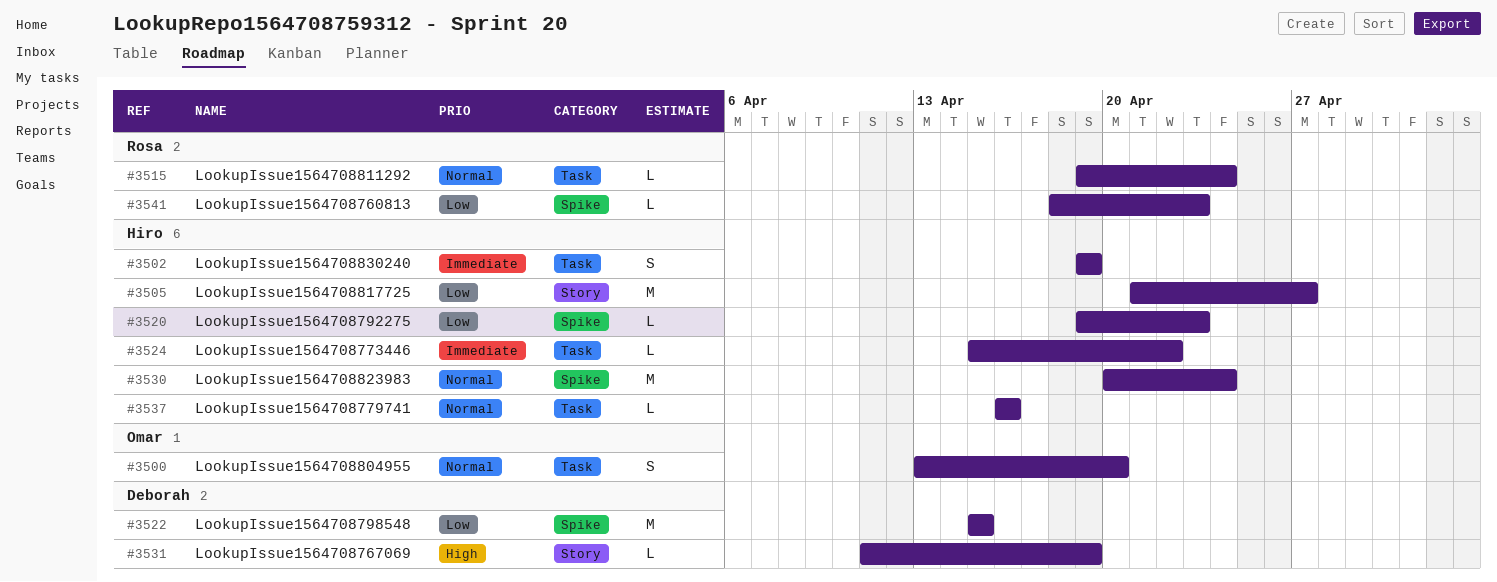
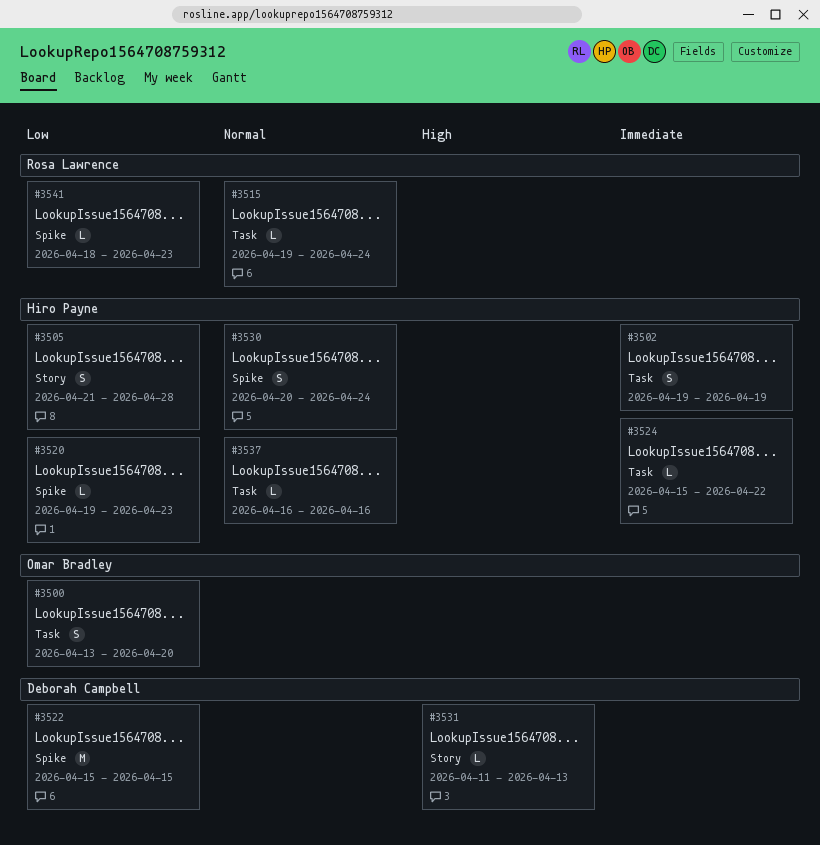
#3500, priority: Normal -> Low
#3505, estimate: M -> S
#3505, due: Apr 27 -> Apr 28
#3530, estimate: M -> S
#3531, due: Apr 19 -> Apr 13

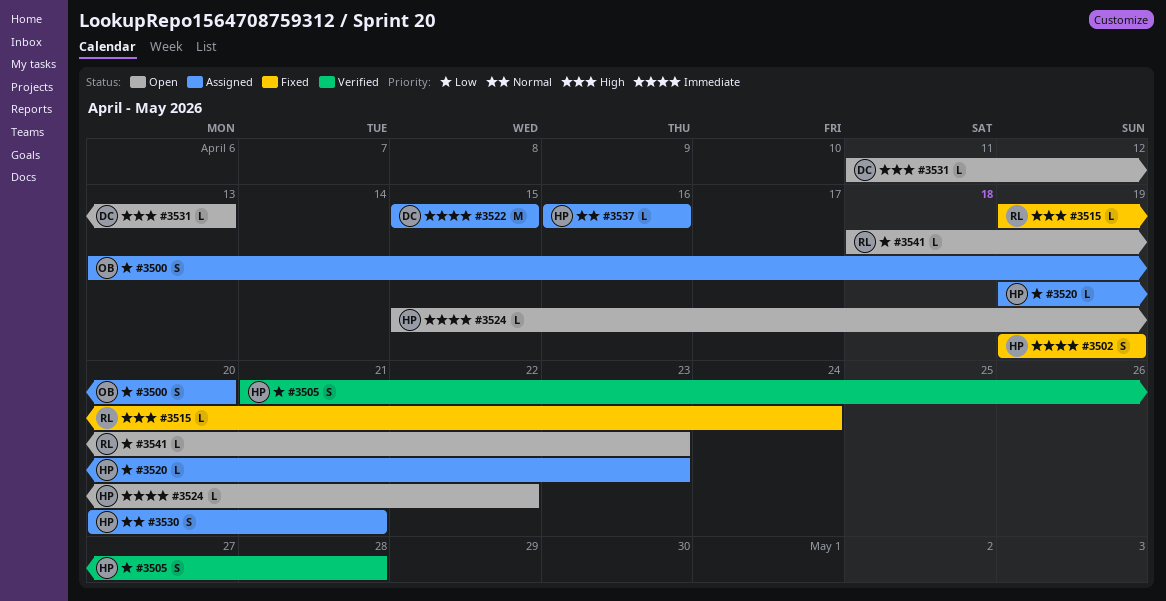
#3515, priority: Normal -> High
#3522, priority: Low -> Immediate
#3530, due: Apr 24 -> Apr 21

